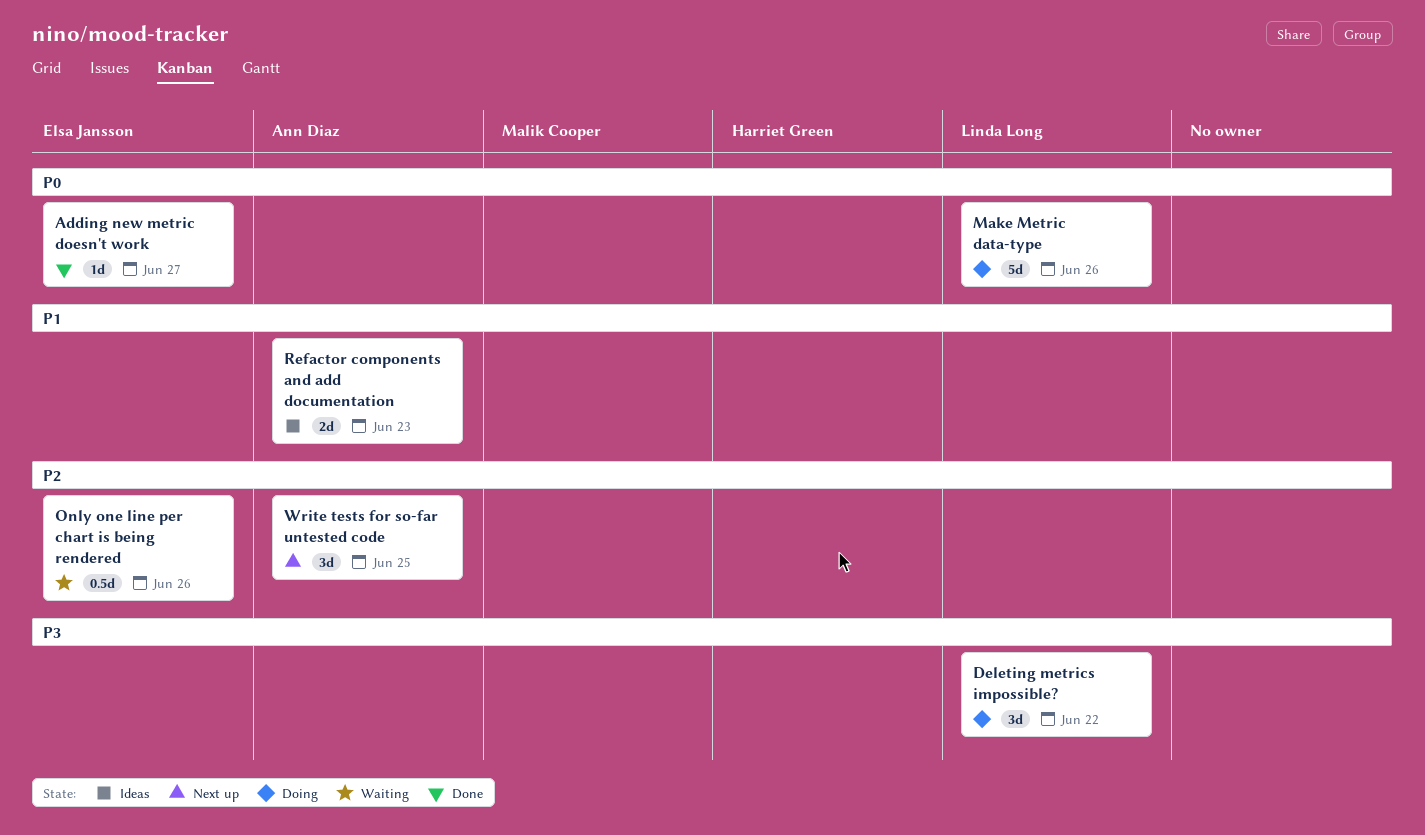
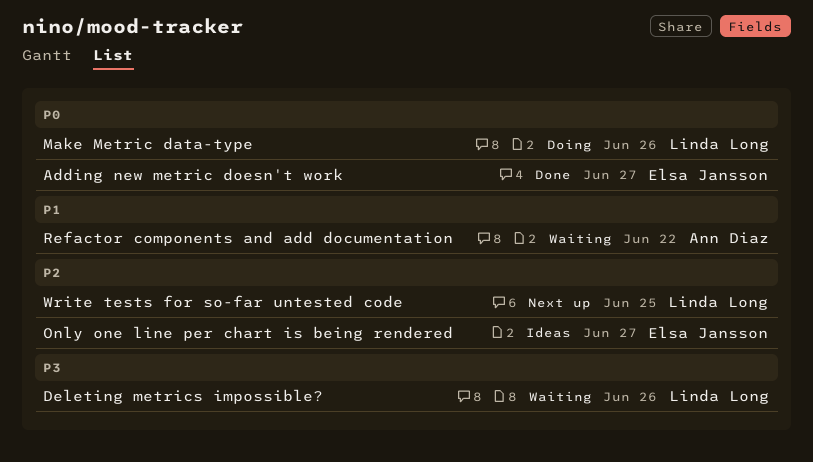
Deleting metrics impossible?, status: Doing -> Waiting
Deleting metrics impossible?, due: Jun 22 -> Jun 26
Only one line per chart is being rendered, status: Waiting -> Ideas
Only one line per chart is being rendered, due: Jun 26 -> Jun 27
Refactor components and add documentation, status: Ideas -> Waiting
Refactor components and add documentation, due: Jun 23 -> Jun 22
Write tests for so-far untested code, owner: Ann Diaz -> Linda Long

